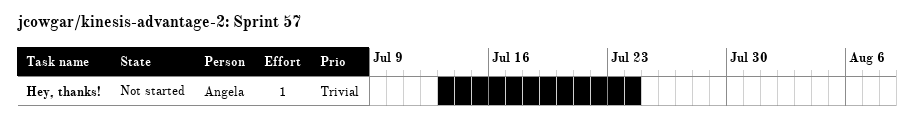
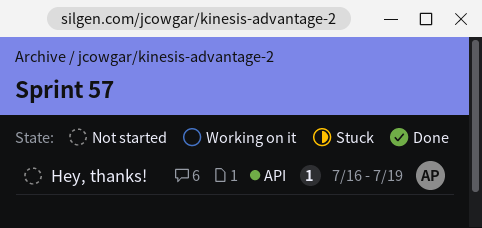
Hey, thanks!, start: Jul 13 -> Jul 16
Hey, thanks!, due: Jul 24 -> Jul 19

